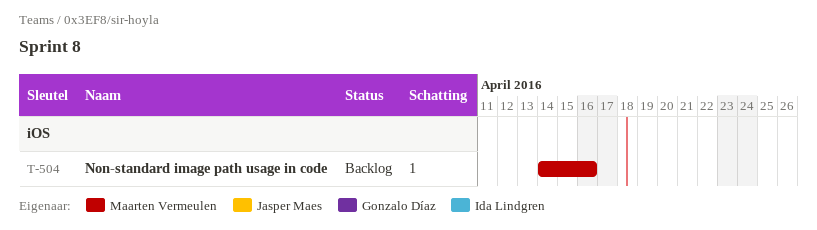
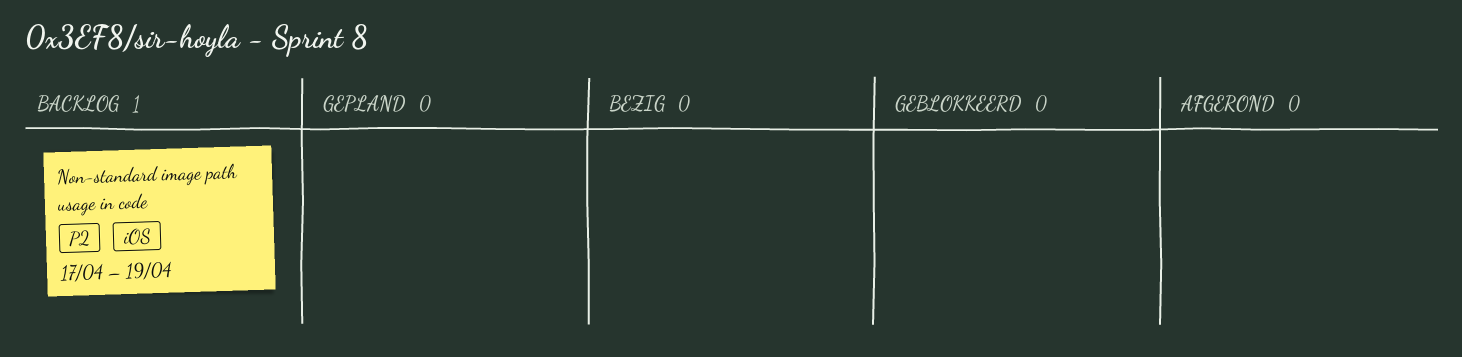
Non-standard image path usage in code, start: Apr 14 -> Apr 17
Non-standard image path usage in code, due: Apr 16 -> Apr 19

